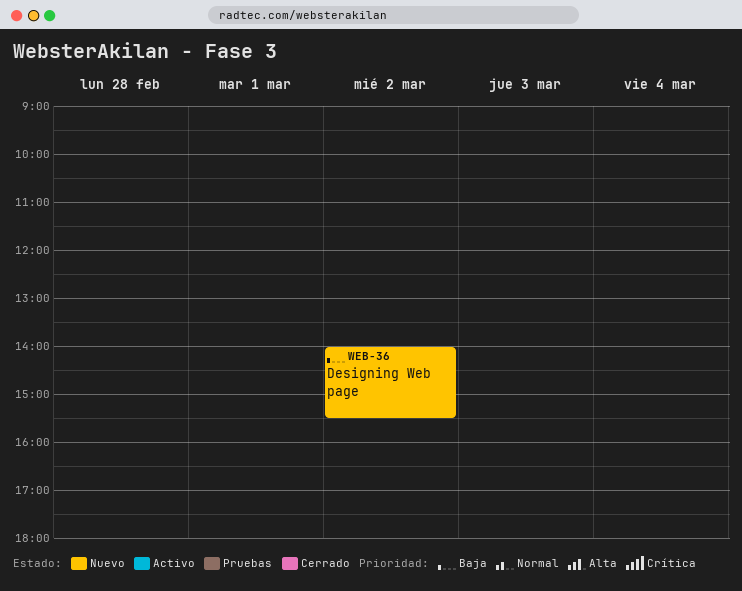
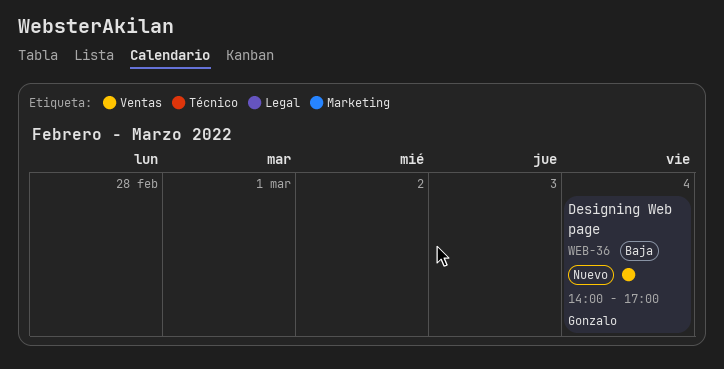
WEB-36, day: Mar 2 -> Mar 4
WEB-36, ends: 15:30 -> 17:00

